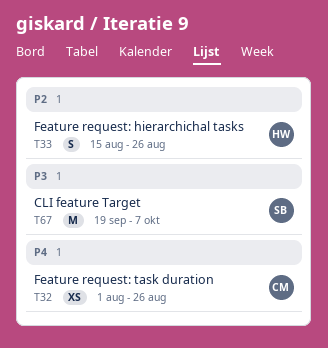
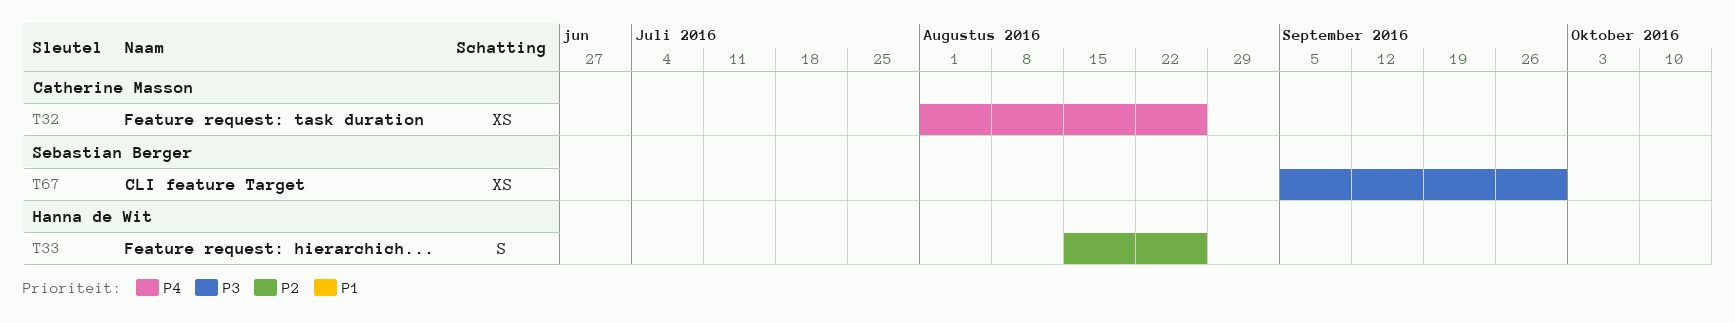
T67, estimate: M -> XS
T67, start: Sep 19 -> Sep 5
T67, due: Oct 7 -> Sep 30

